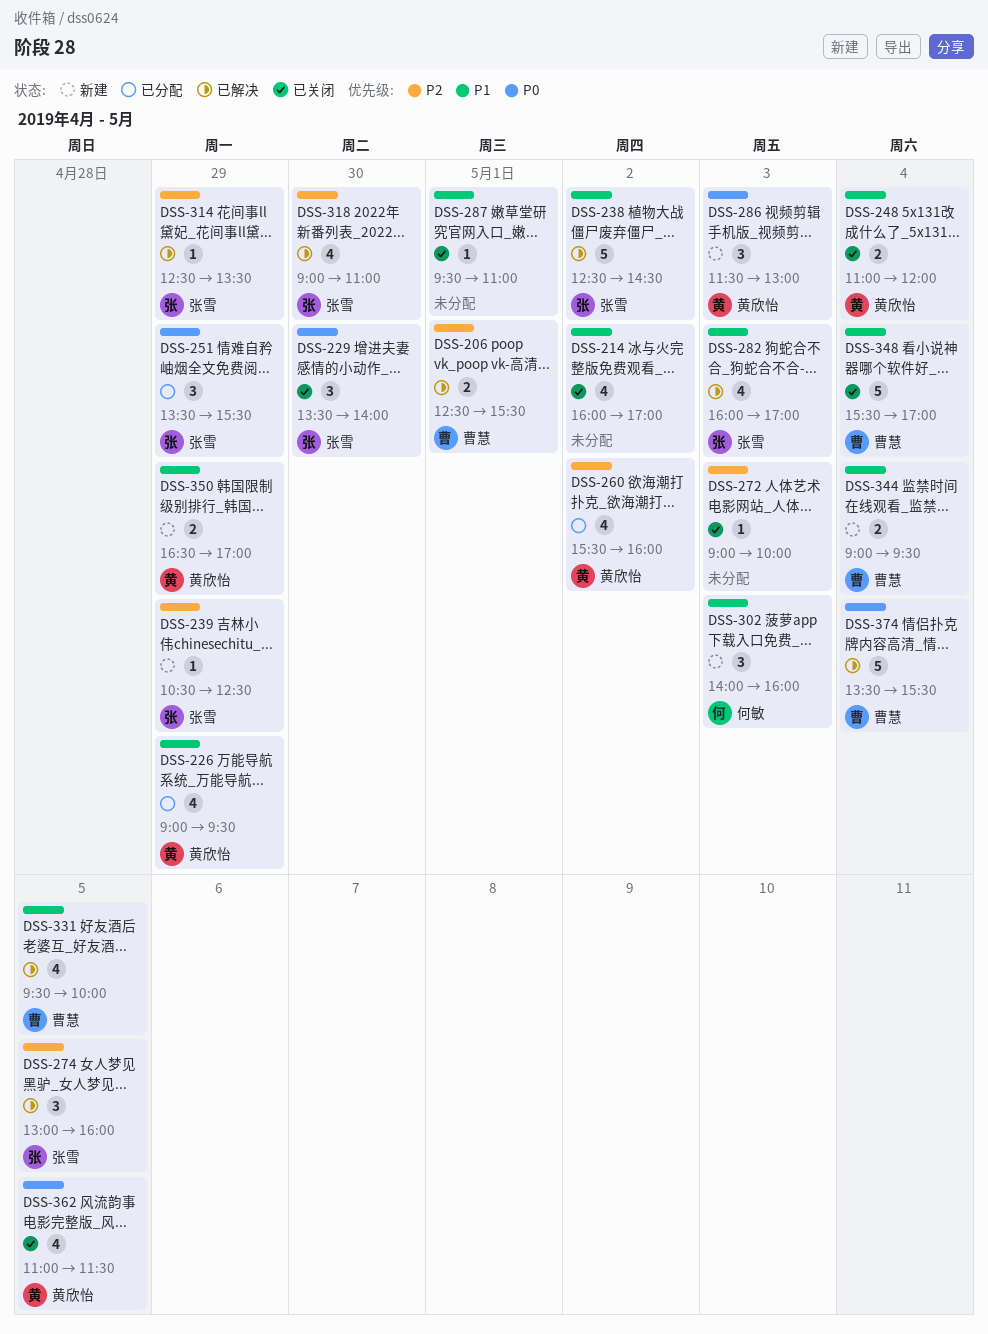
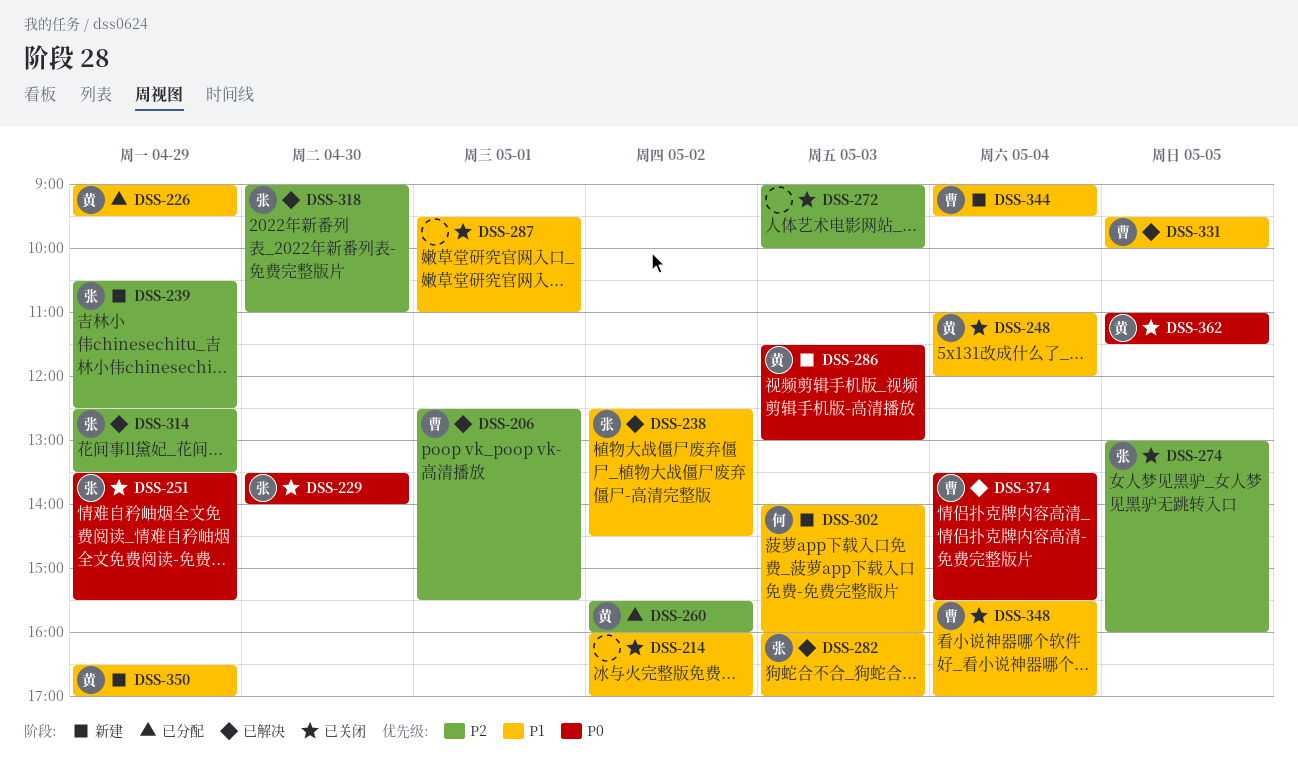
DSS-251, status: 已分配 -> 已关闭
DSS-274, status: 已解决 -> 已关闭

